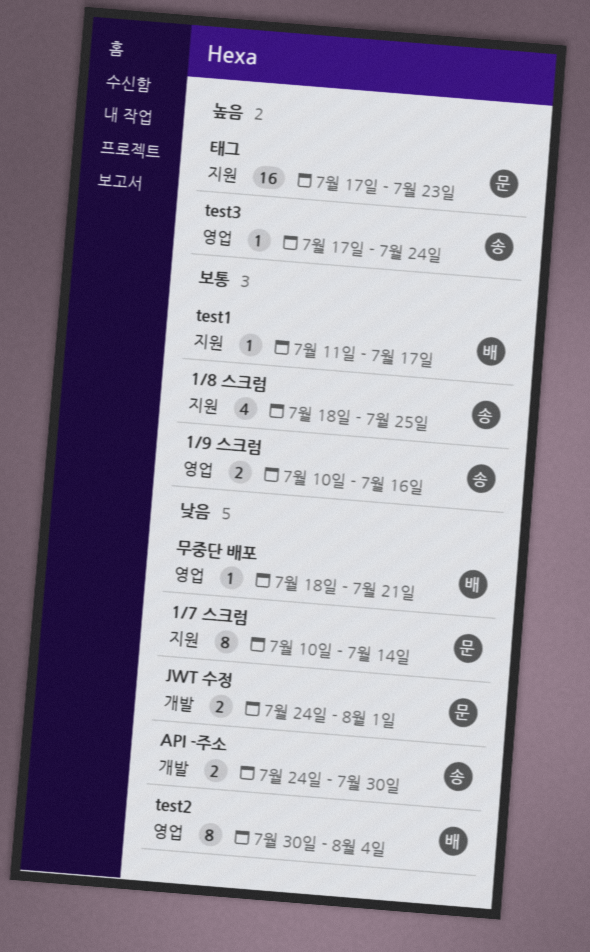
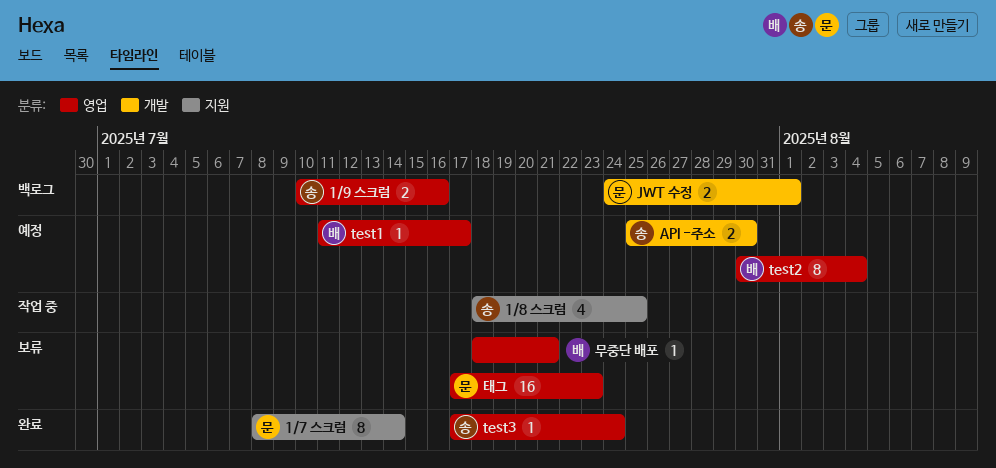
1/7 스크럼, start: Jul 10 -> Jul 8
API -주소, start: Jul 24 -> Jul 25
test1, label: 지원 -> 영업
태그, label: 지원 -> 영업

